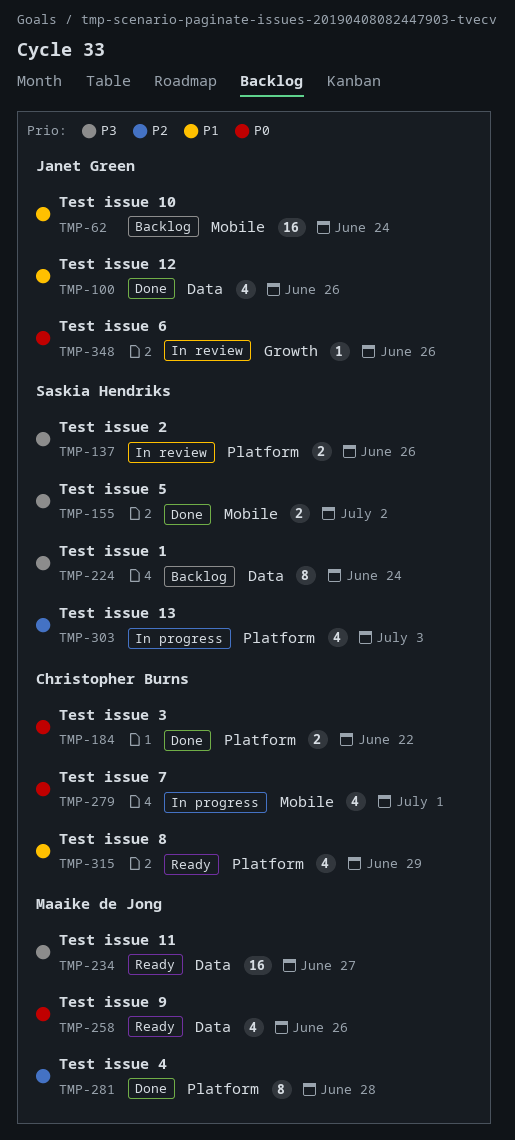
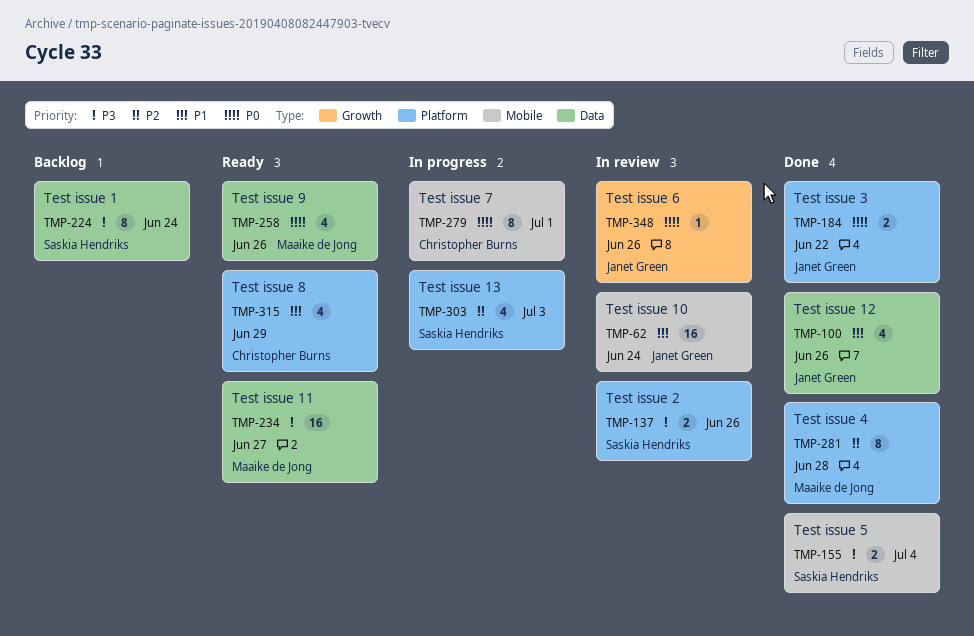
TMP-62, status: Backlog -> In review
TMP-155, due: Jul 2 -> Jul 4
TMP-184, owner: Christopher Burns -> Janet Green
TMP-279, estimate: 4 -> 8

